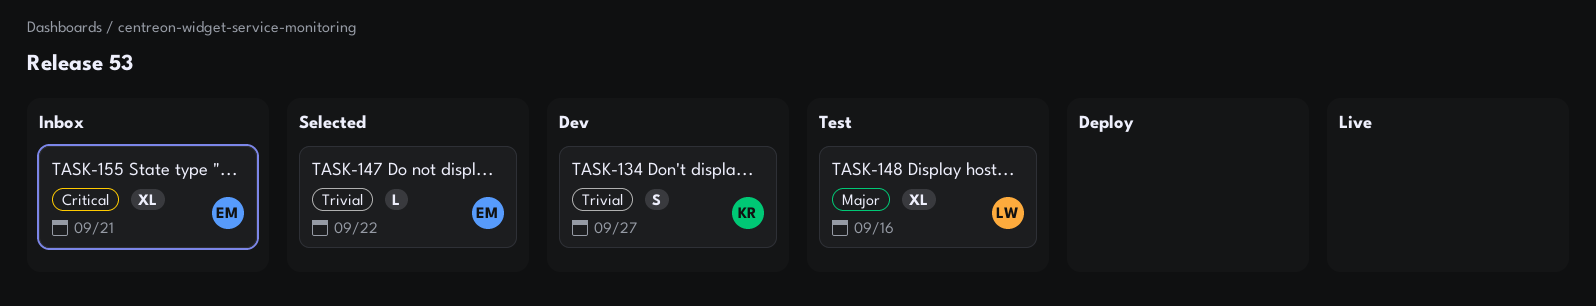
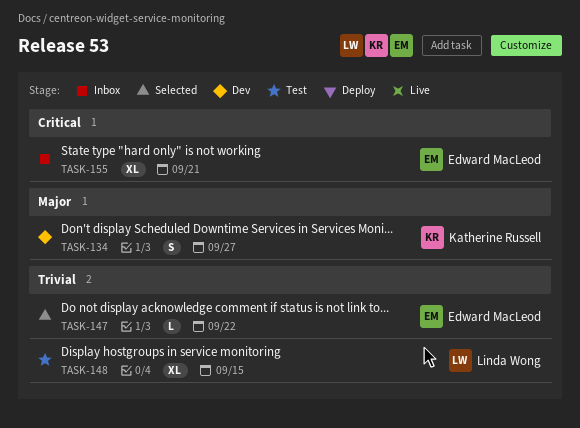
TASK-134, priority: Trivial -> Major
TASK-148, priority: Major -> Trivial
TASK-148, due: Sep 16 -> Sep 15

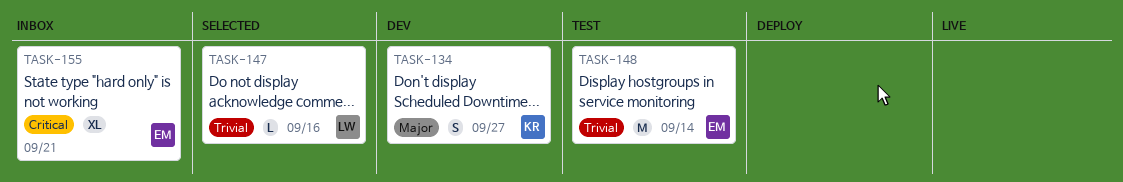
TASK-147, owner: Edward MacLeod -> Linda Wong
TASK-147, due: Sep 22 -> Sep 16
TASK-148, owner: Linda Wong -> Edward MacLeod
TASK-148, estimate: XL -> M
TASK-148, due: Sep 15 -> Sep 14

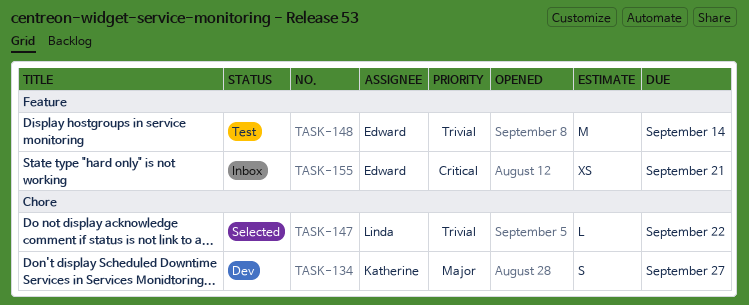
TASK-147, due: Sep 16 -> Sep 22
TASK-155, estimate: XL -> XS

